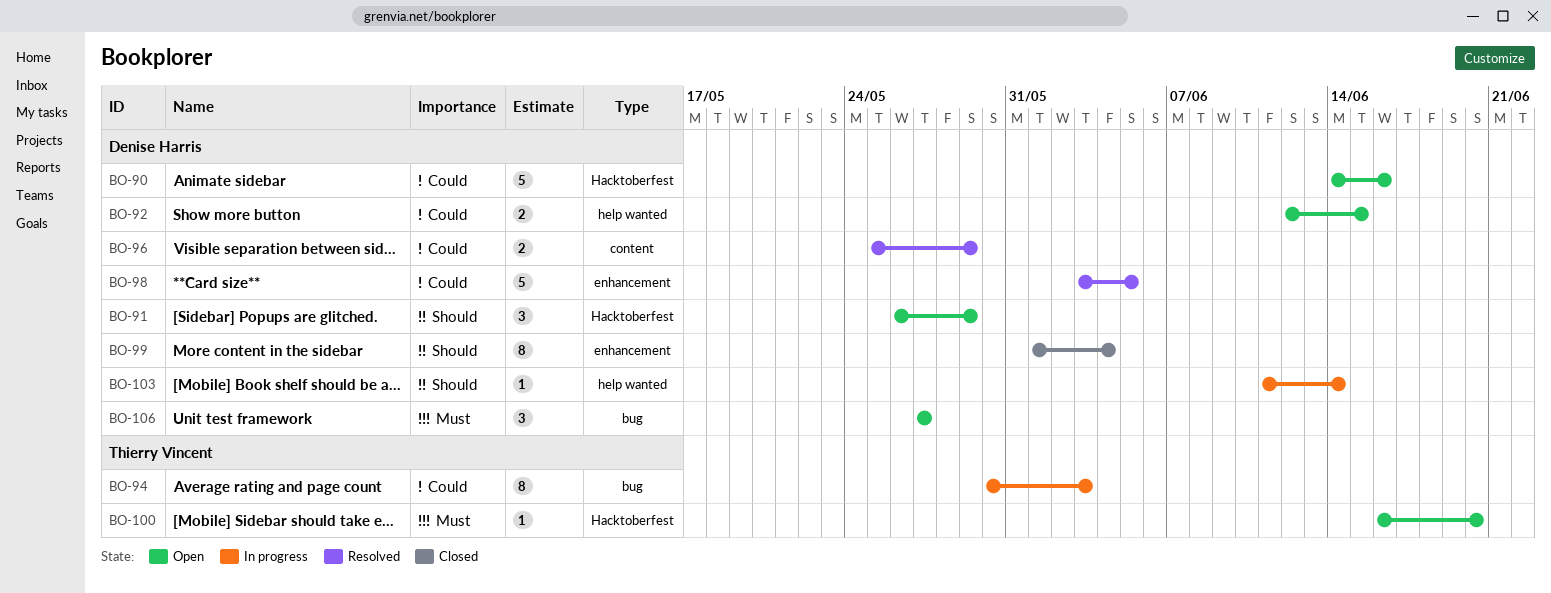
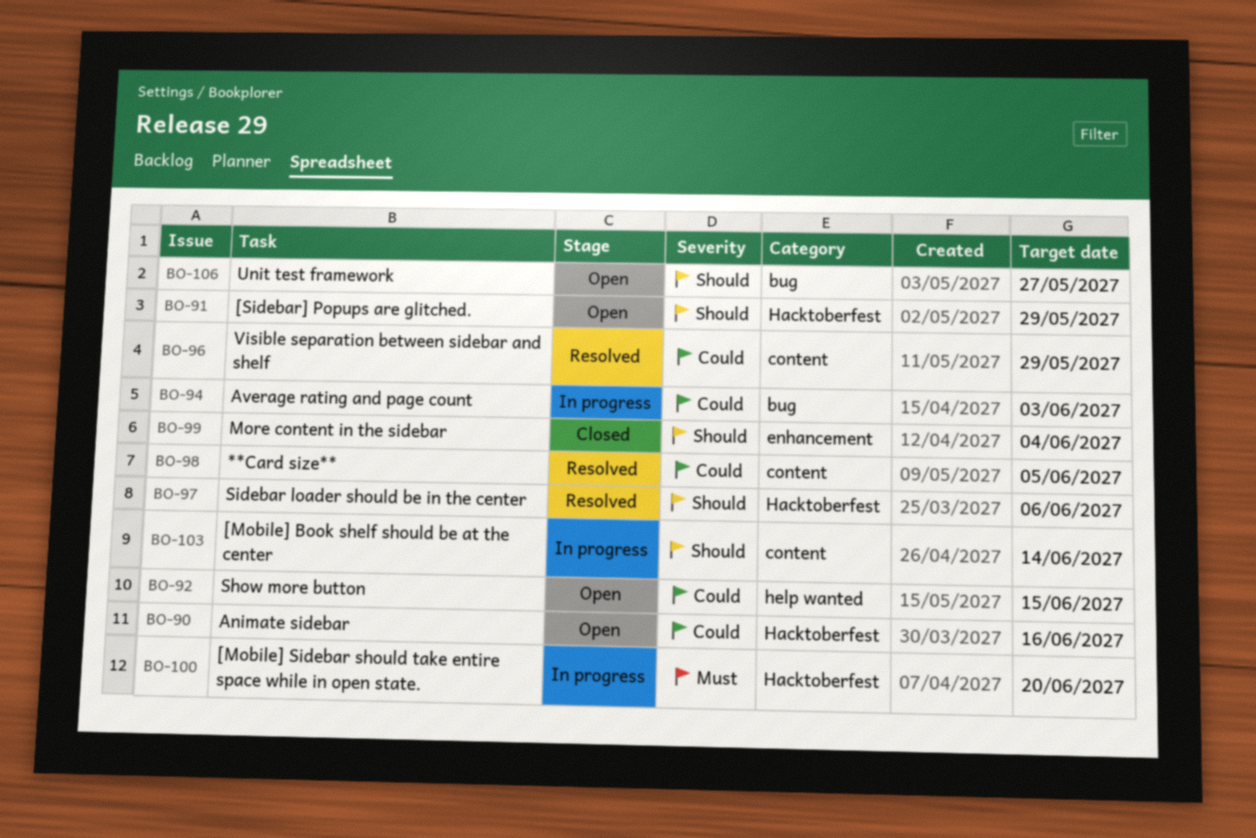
BO-97: none -> present
BO-98, label: enhancement -> content
BO-100, status: Open -> In progress
BO-103, label: help wanted -> content
BO-106, priority: Must -> Should

